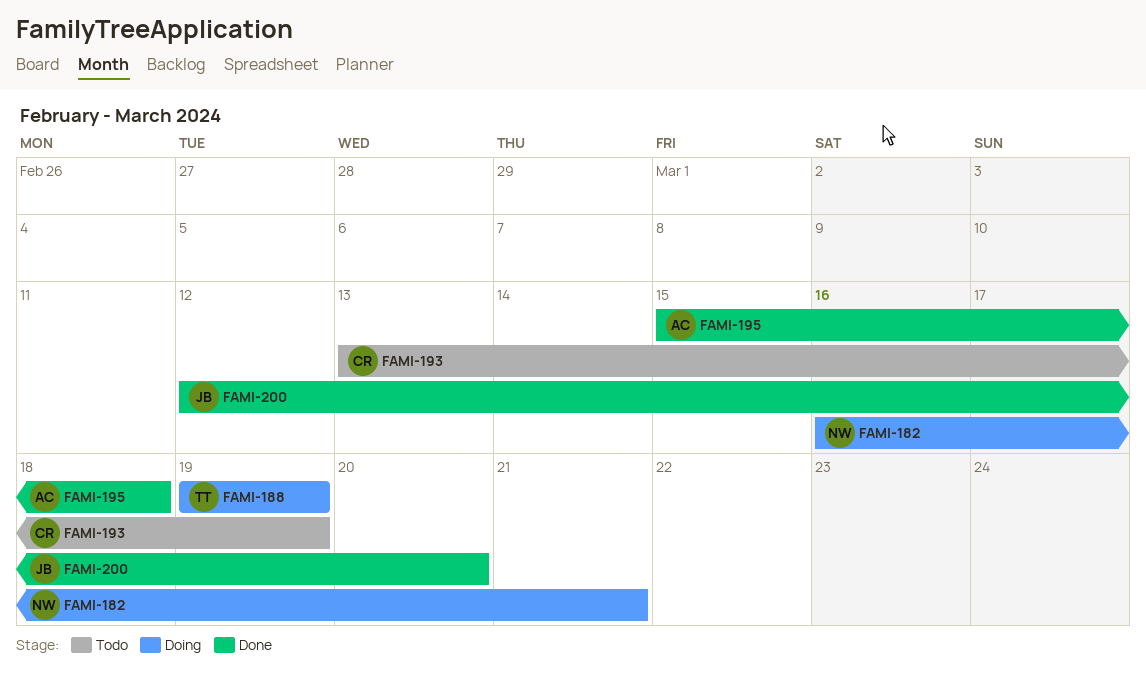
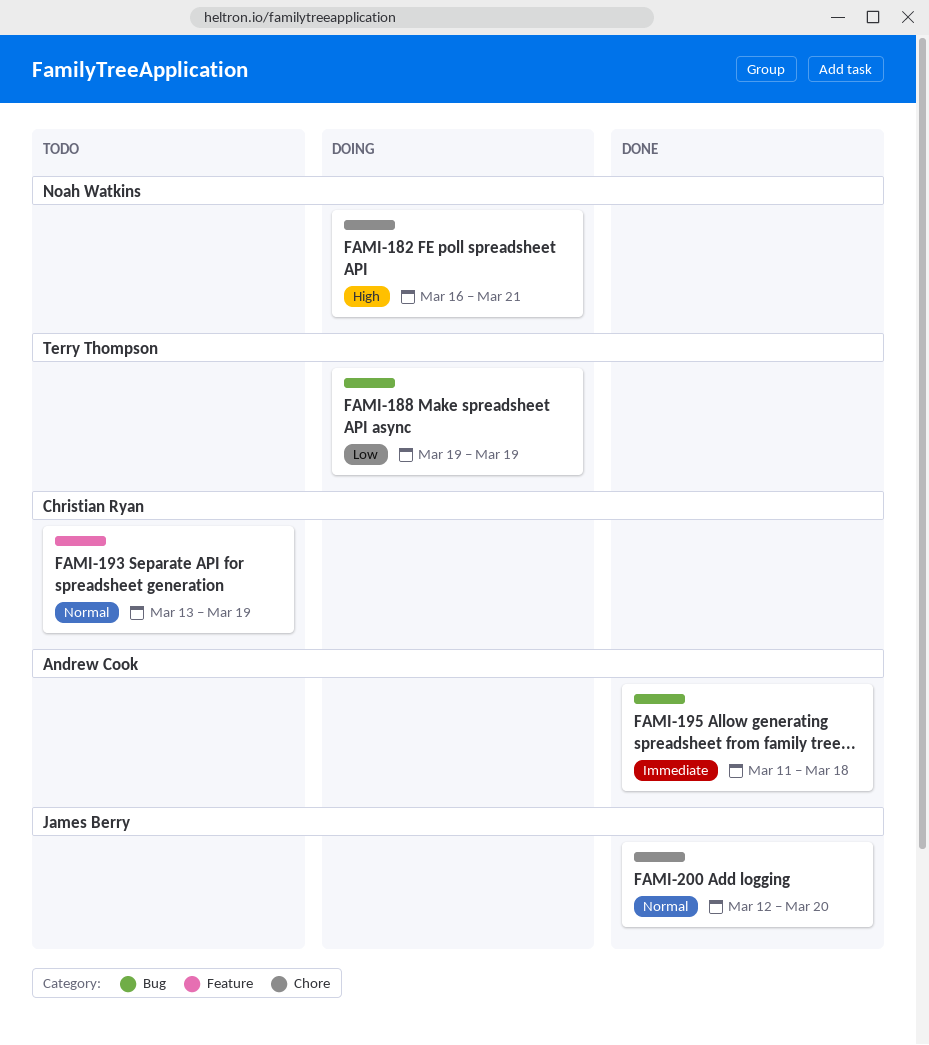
FAMI-195, start: Mar 15 -> Mar 11

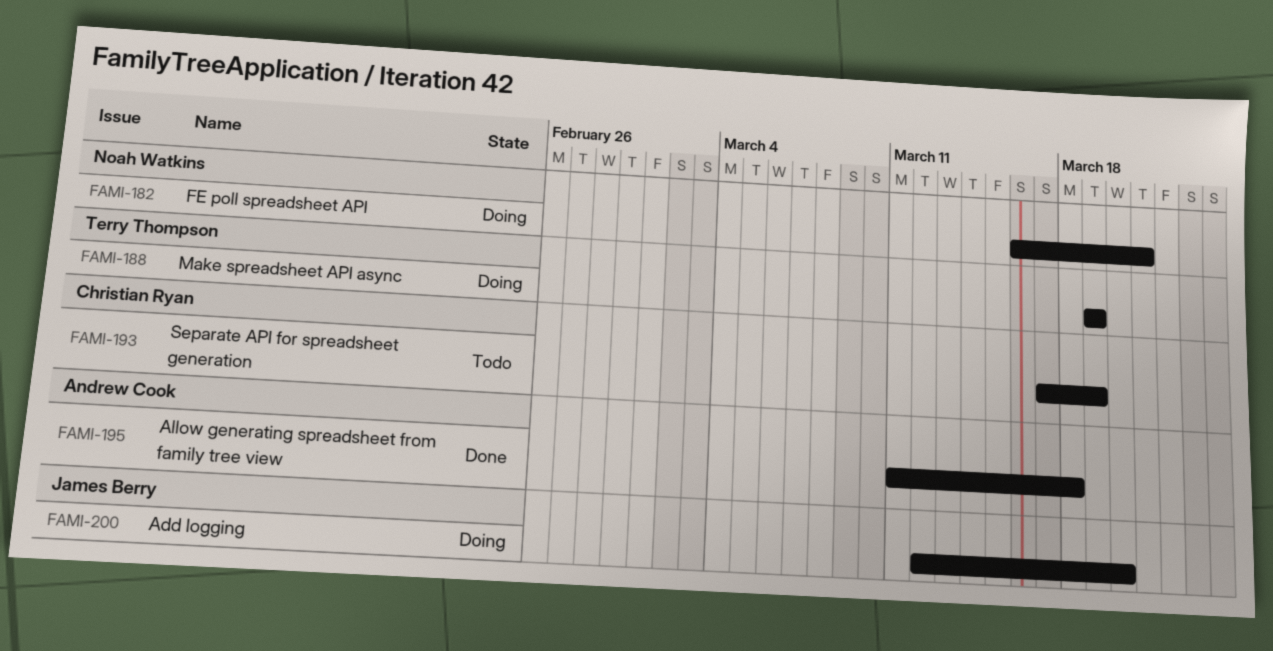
FAMI-193, start: Mar 13 -> Mar 17
FAMI-200, status: Done -> Doing

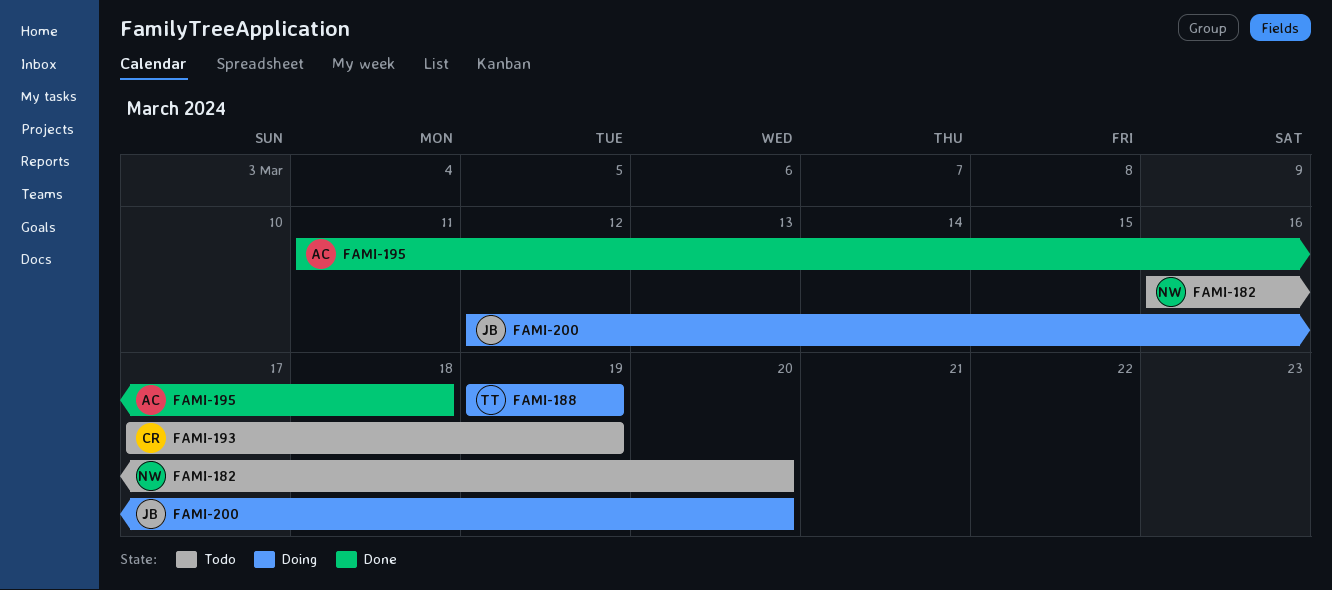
FAMI-182, status: Doing -> Todo
FAMI-182, due: Mar 21 -> Mar 20

